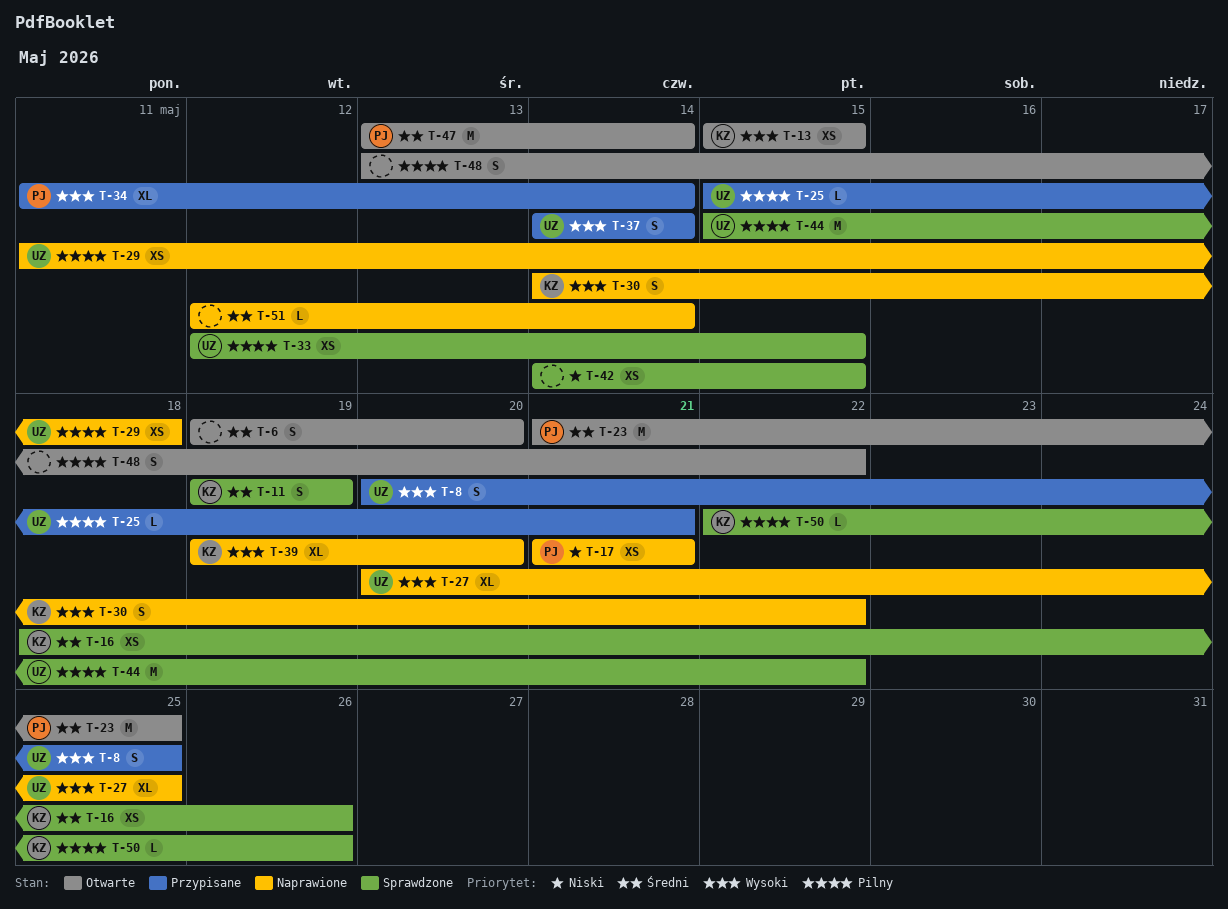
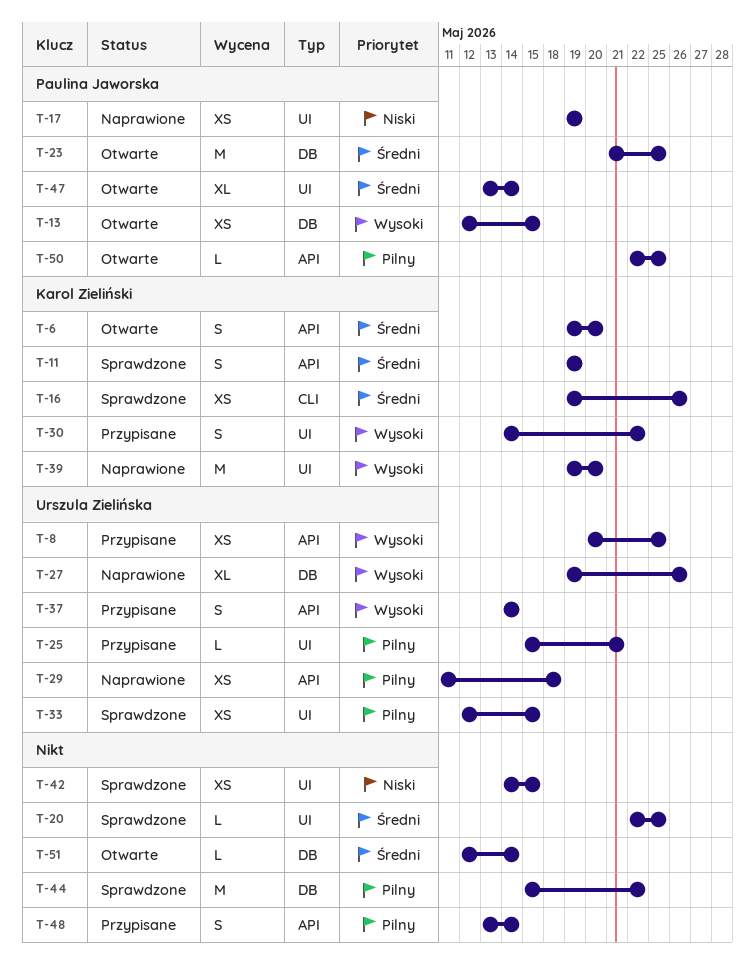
T-6, owner: none -> Karol Zieliński
T-8, estimate: S -> XS
T-13, owner: Karol Zieliński -> Paulina Jaworska
T-13, start: May 15 -> May 12
T-16, start: May 18 -> May 19
T-17, start: May 21 -> May 19
T-17, due: May 21 -> May 19
T-20: none -> present
T-27, start: May 20 -> May 19
T-27, due: May 25 -> May 26
T-30, status: Naprawione -> Przypisane
T-34: present -> none
T-39, estimate: XL -> M
T-44, owner: Urszula Zielińska -> none
T-47, estimate: M -> XL
T-48, status: Otwarte -> Przypisane
T-48, due: May 22 -> May 14
T-50, status: Sprawdzone -> Otwarte
T-50, owner: Karol Zieliński -> Paulina Jaworska
T-50, due: May 26 -> May 25
T-51, status: Naprawione -> Otwarte

